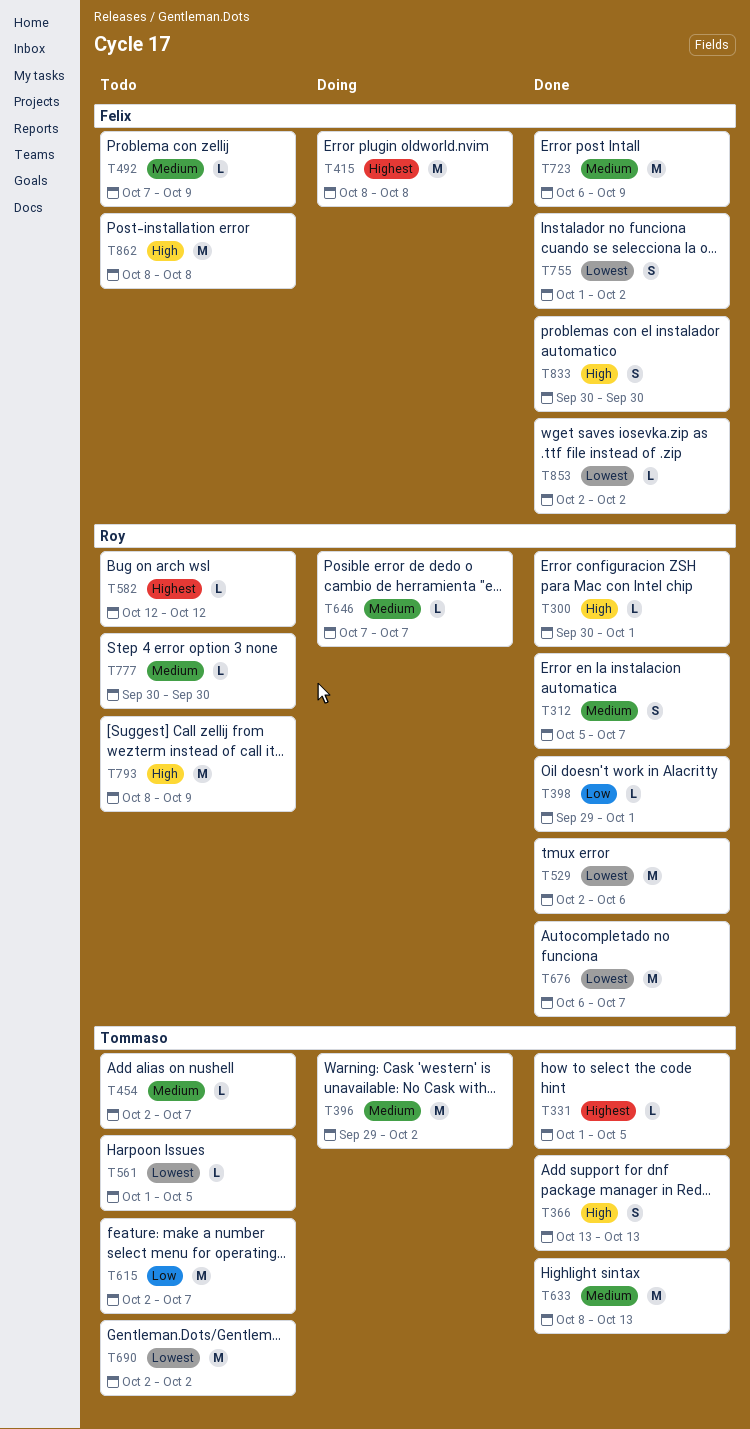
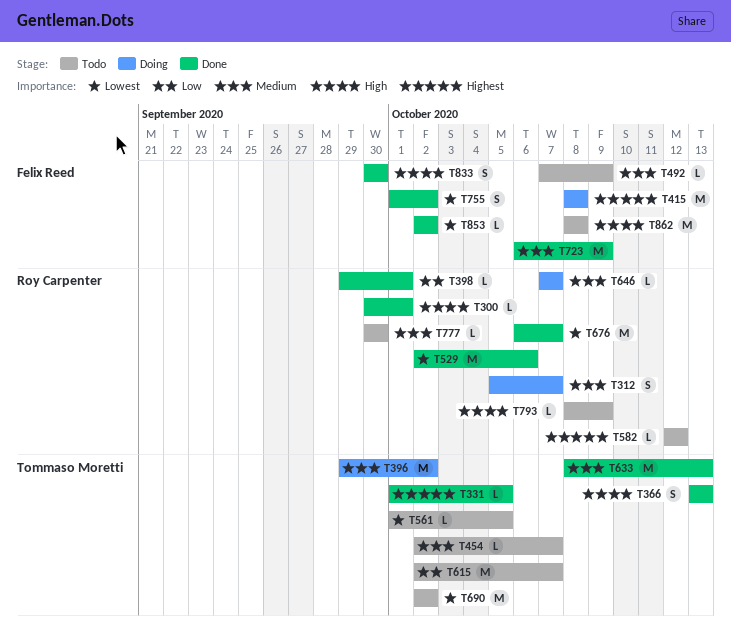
T312, status: Done -> Doing
T793, estimate: M -> L

